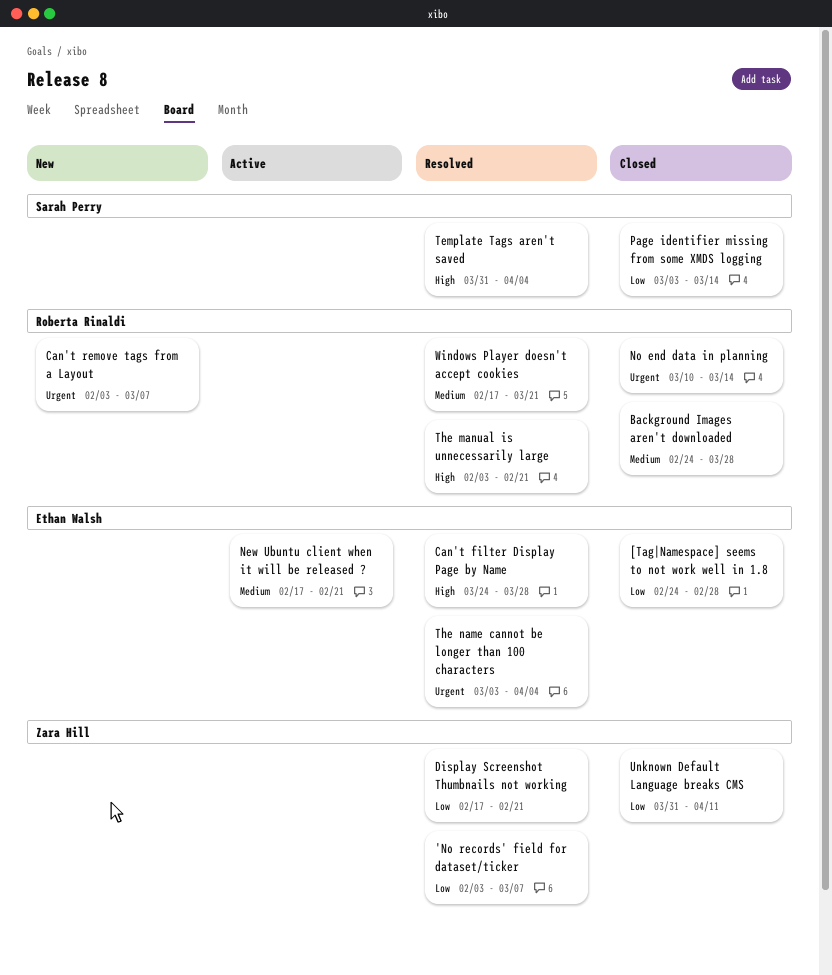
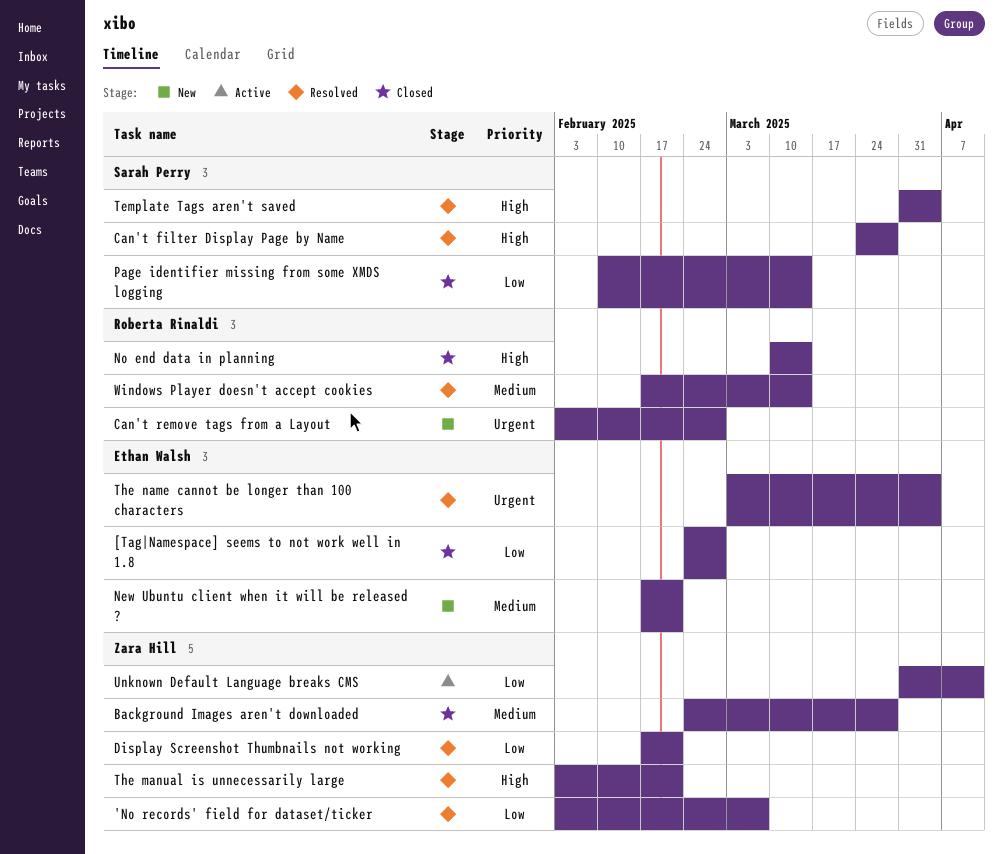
Background Images aren't downloaded, owner: Roberta Rinaldi -> Zara Hill
Can't filter Display Page by Name, owner: Ethan Walsh -> Sarah Perry
Can't remove tags from a Layout, due: Mar 7 -> Feb 28
New Ubuntu client when it will be released ?, status: Active -> New
No end data in planning, priority: Urgent -> High
Page identifier missing from some XMDS logging, start: Mar 3 -> Feb 10
The manual is unnecessarily large, owner: Roberta Rinaldi -> Zara Hill
Unknown Default Language breaks CMS, status: Closed -> Active
Windows Player doesn't accept cookies, due: Mar 21 -> Mar 14

